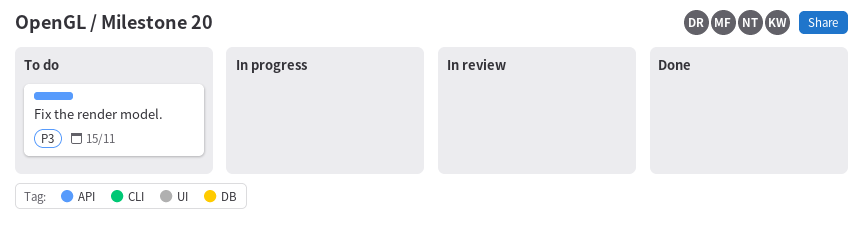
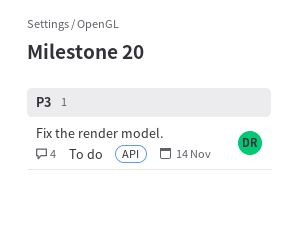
Fix the render model., due: Nov 15 -> Nov 14

